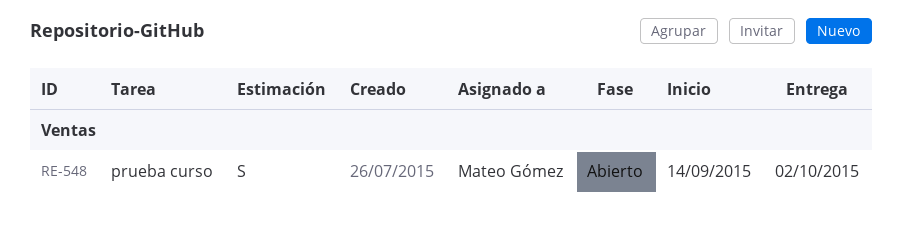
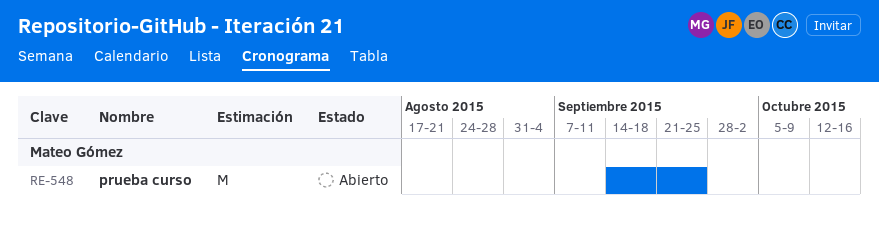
RE-548, estimate: S -> M
RE-548, due: Oct 2 -> Sep 25

